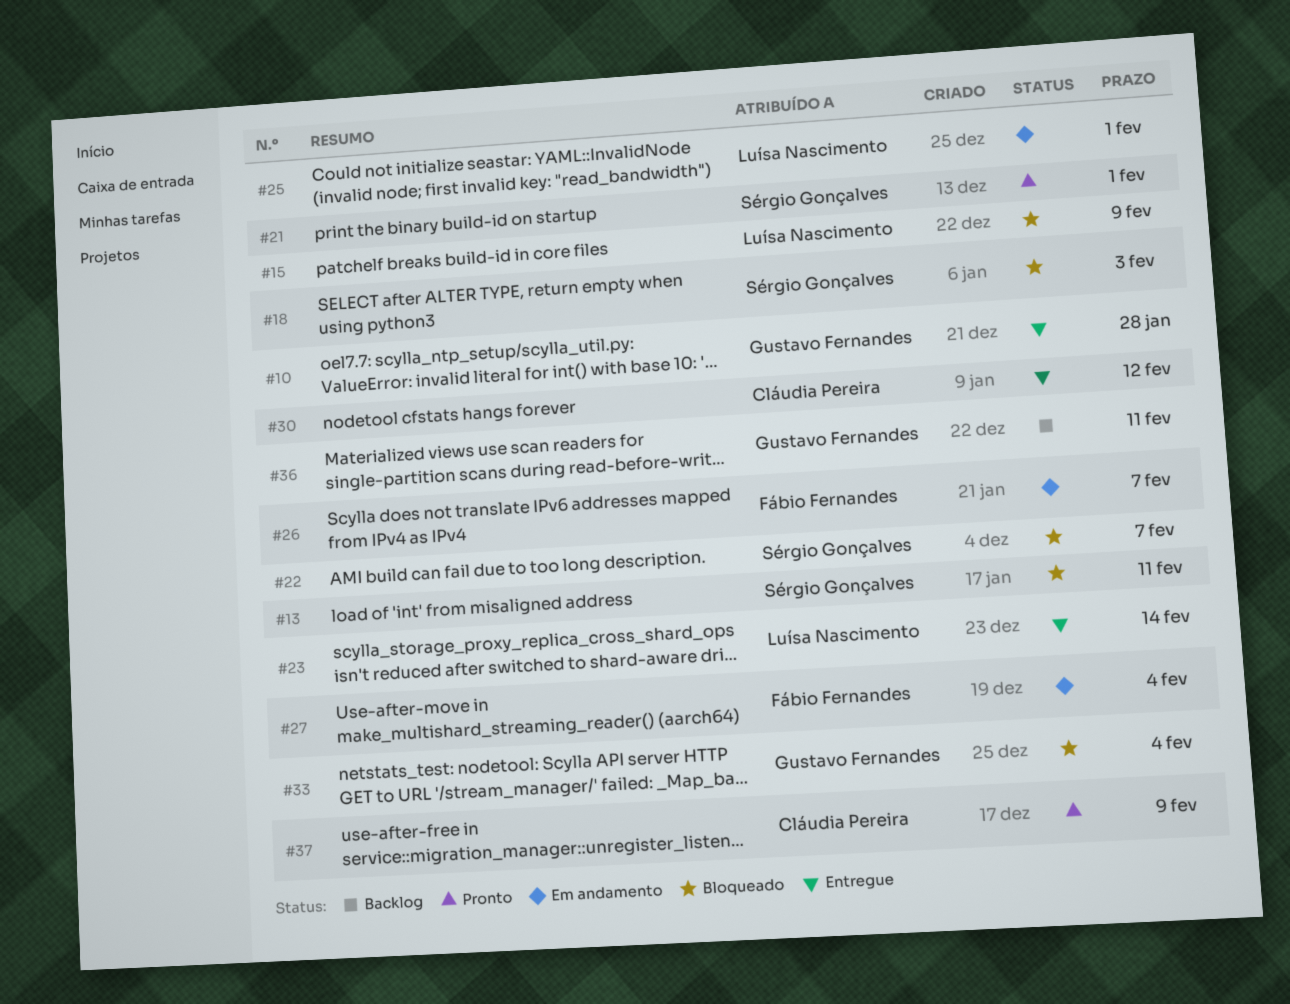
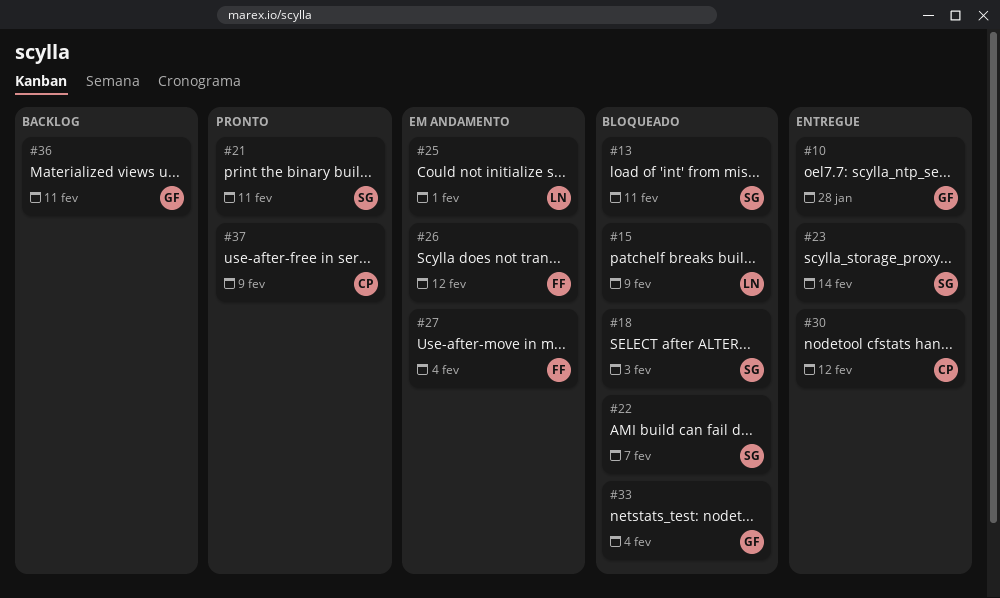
#21, due: Feb 1 -> Feb 11
#23, owner: Luísa Nascimento -> Sérgio Gonçalves
#26, due: Feb 7 -> Feb 12

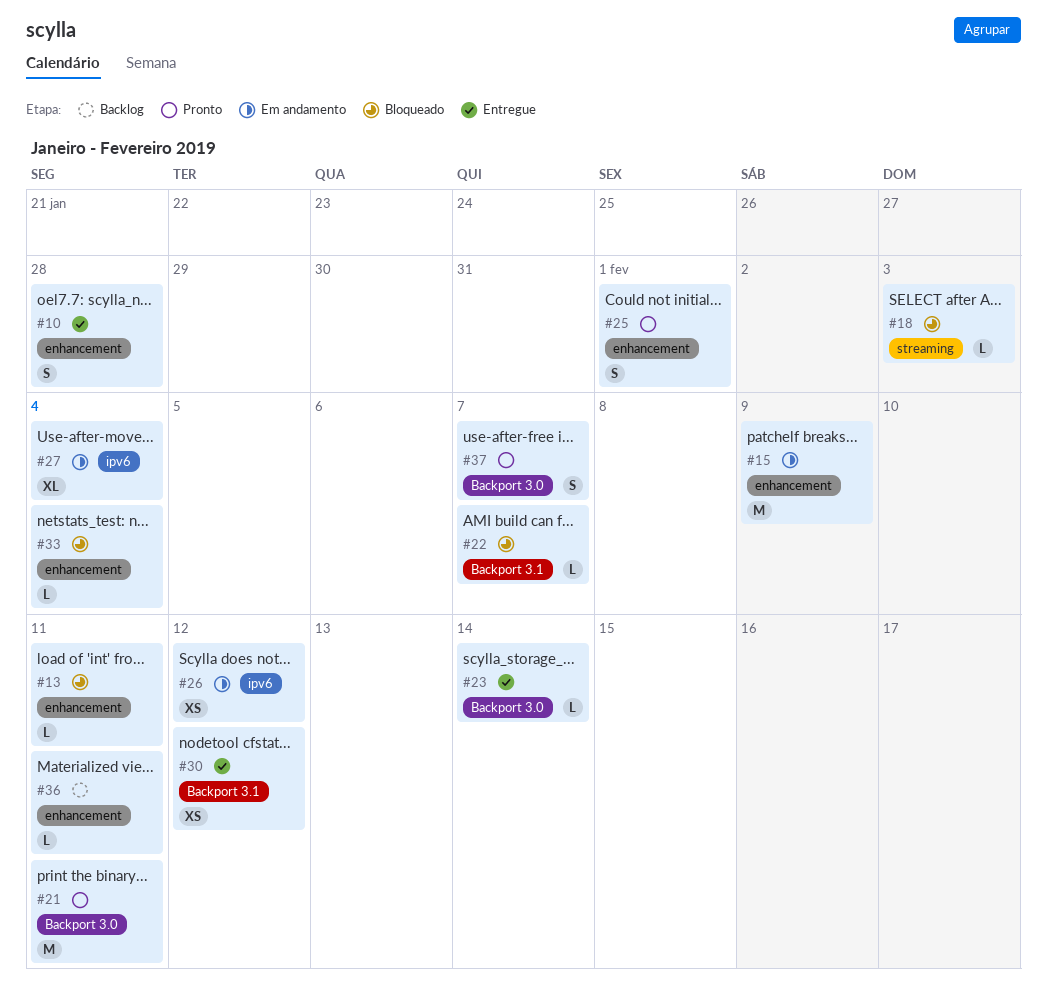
#15, status: Bloqueado -> Em andamento
#25, status: Em andamento -> Pronto
#37, due: Feb 9 -> Feb 7

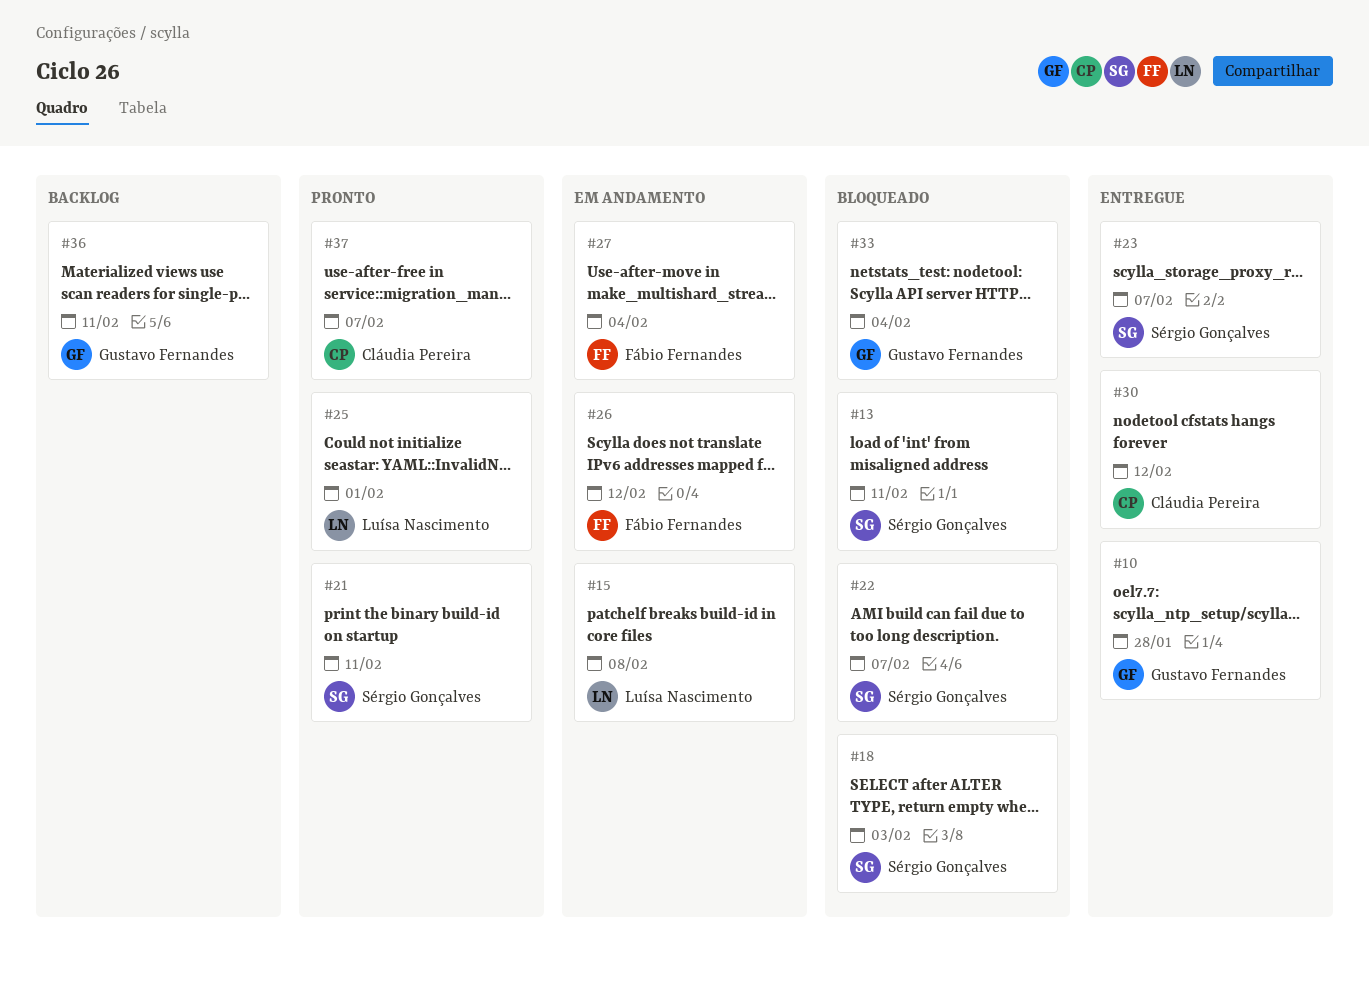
#15, due: Feb 9 -> Feb 8
#23, due: Feb 14 -> Feb 7

